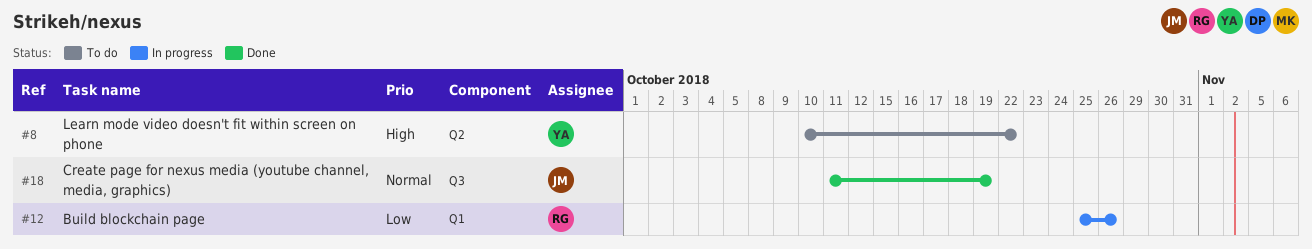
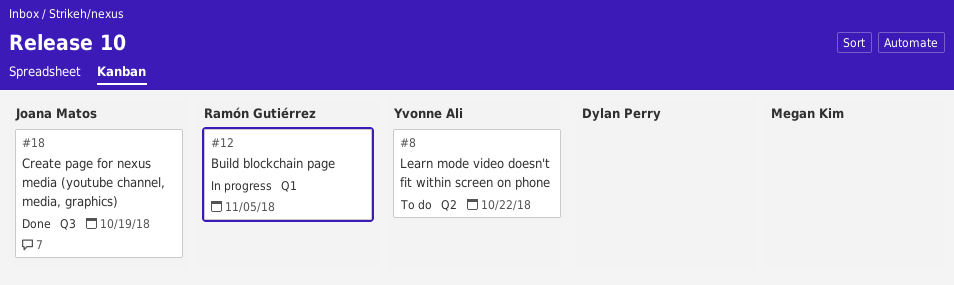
#12, due: Oct 26 -> Nov 5

